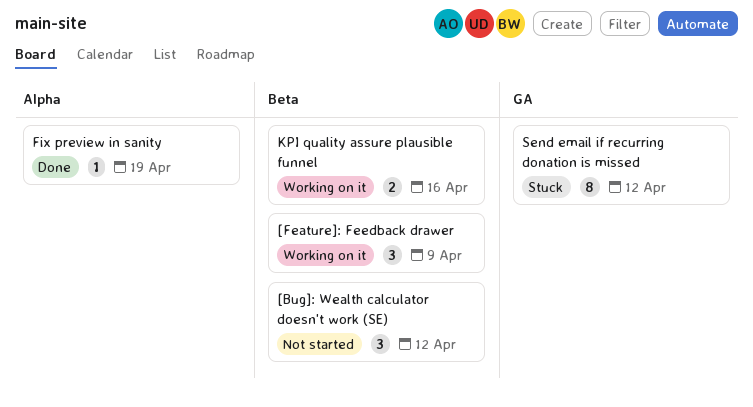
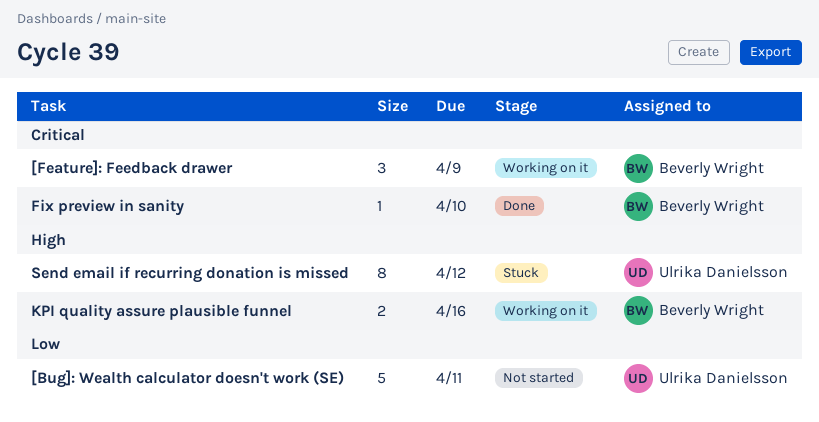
[Bug]: Wealth calculator doesn't work (SE), estimate: 3 -> 5
[Bug]: Wealth calculator doesn't work (SE), due: Apr 12 -> Apr 11
Fix preview in sanity, due: Apr 19 -> Apr 10

